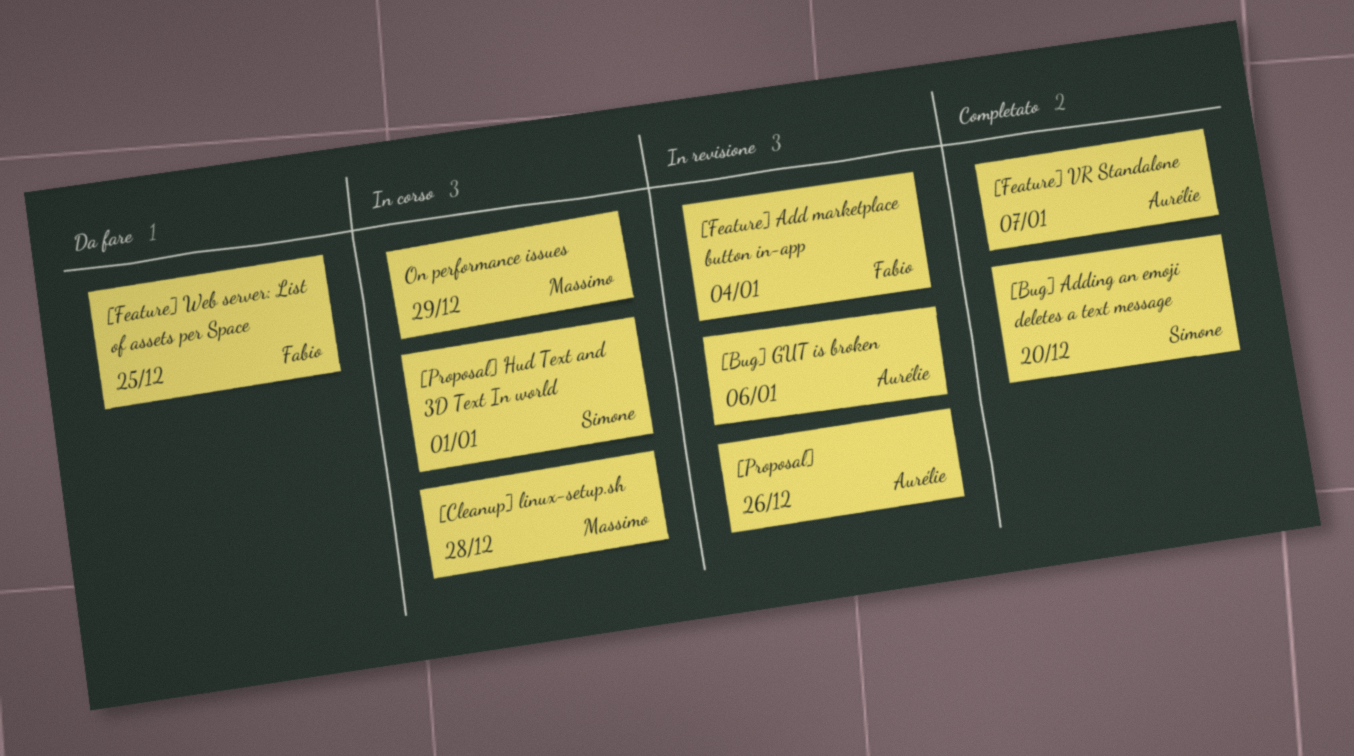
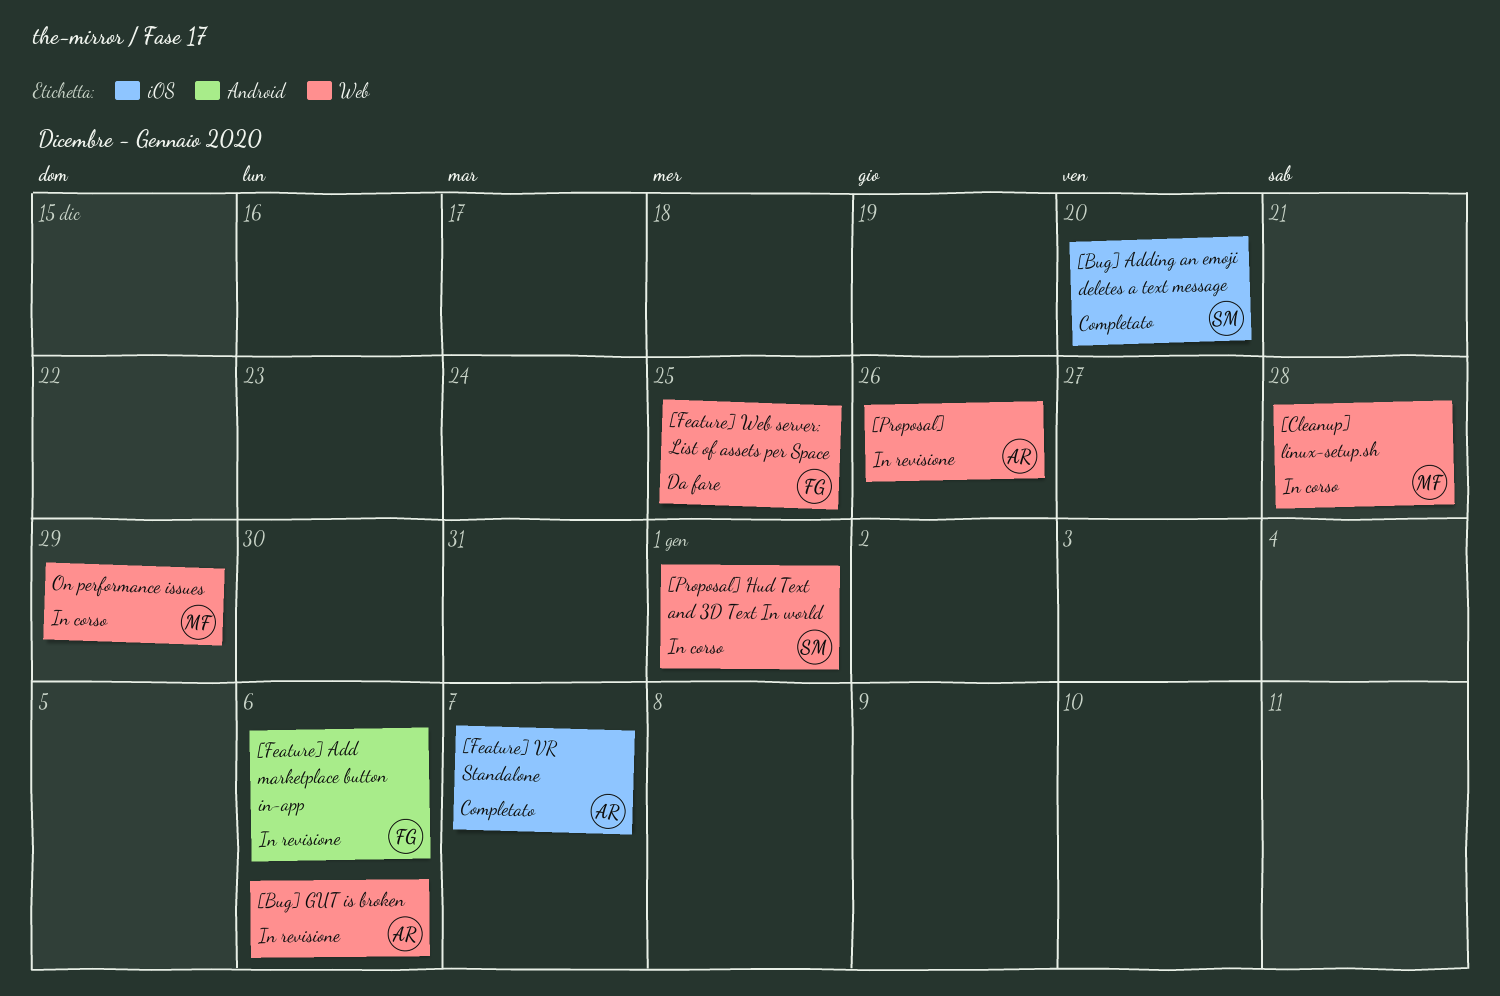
[Feature] Add marketplace button in-app, due: Jan 4 -> Jan 6

